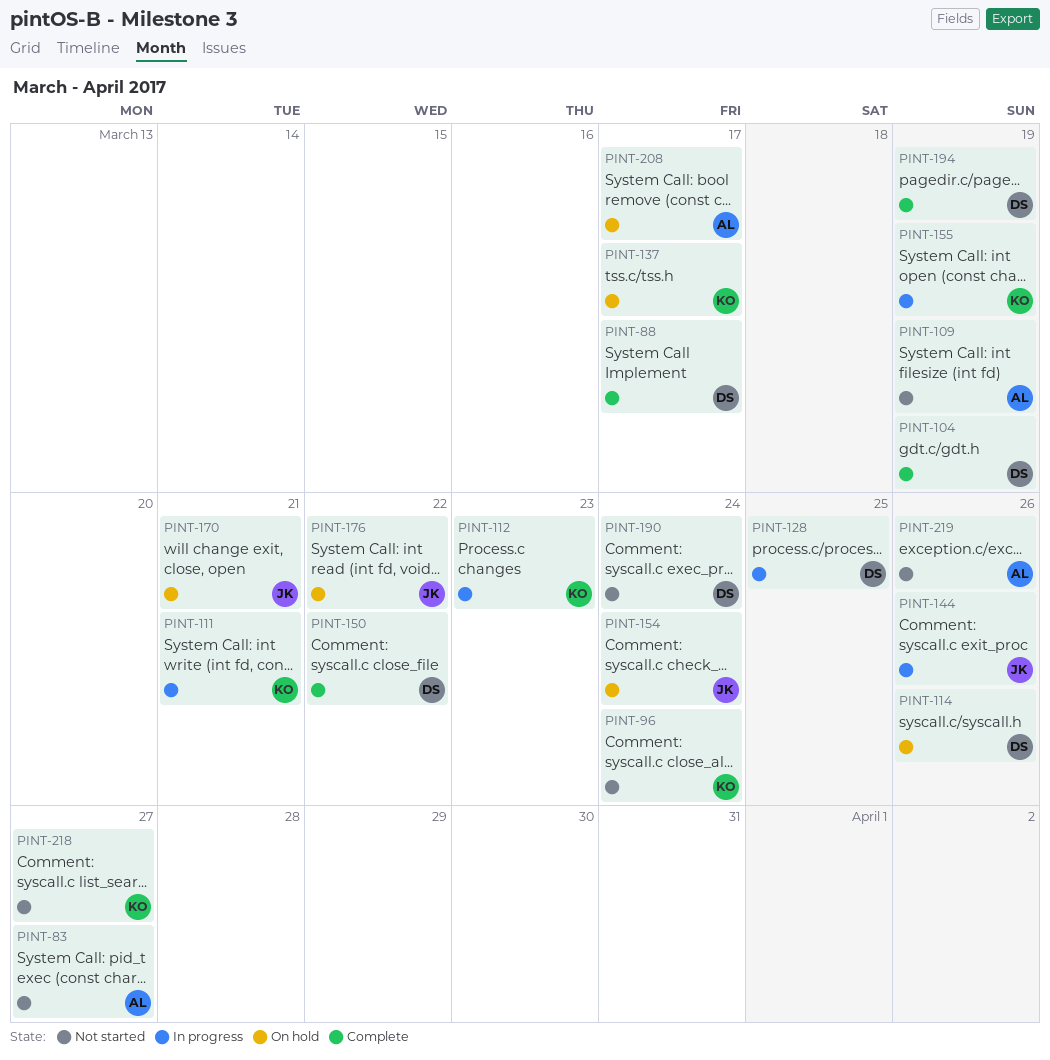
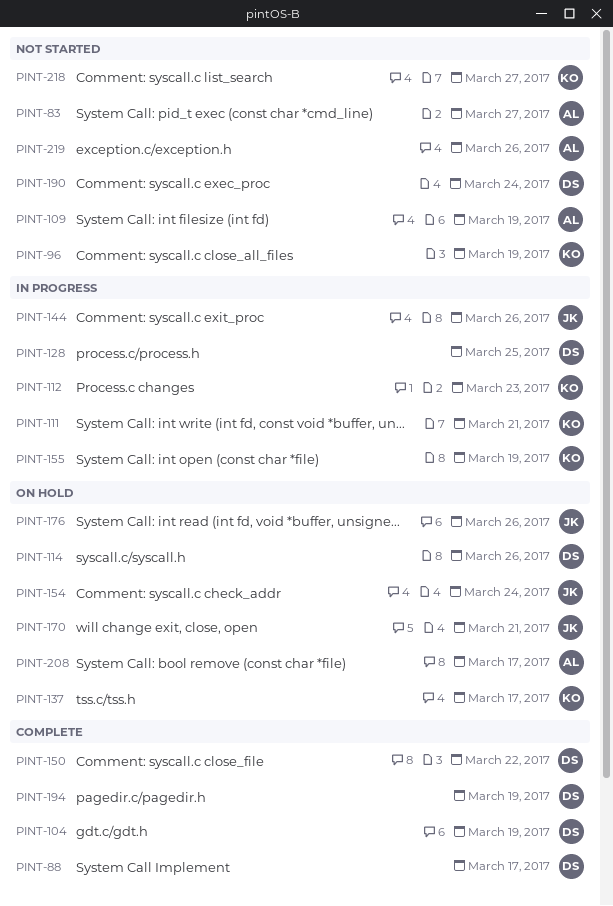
PINT-96, due: Mar 24 -> Mar 19
PINT-176, due: Mar 22 -> Mar 26

